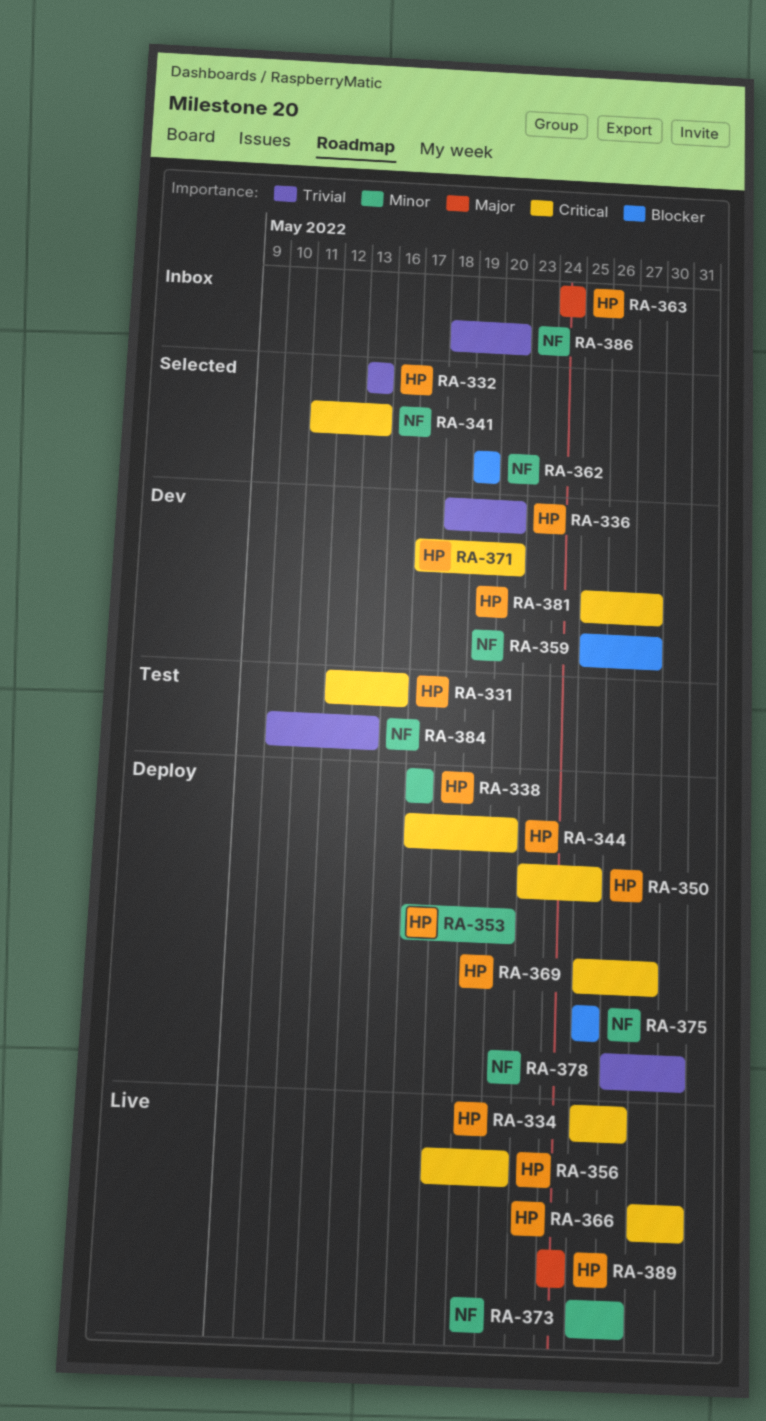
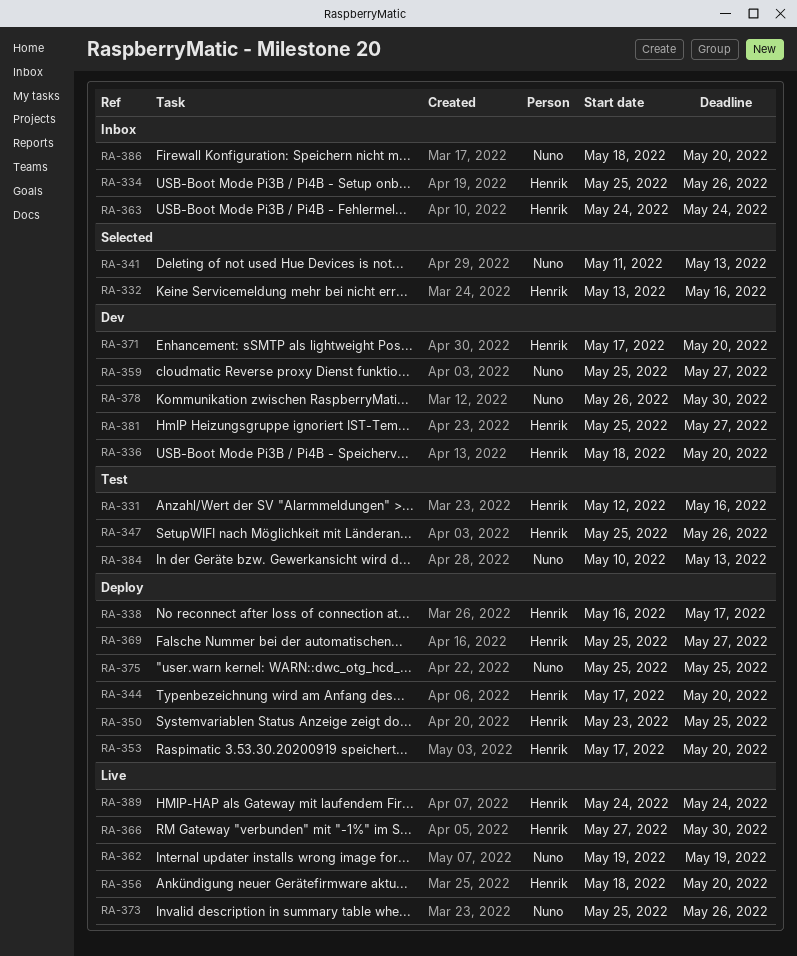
RA-332, due: May 13 -> May 16
RA-334, status: Live -> Inbox
RA-338, start: May 17 -> May 16
RA-347: none -> present
RA-362, status: Selected -> Live
RA-378, status: Deploy -> Dev

